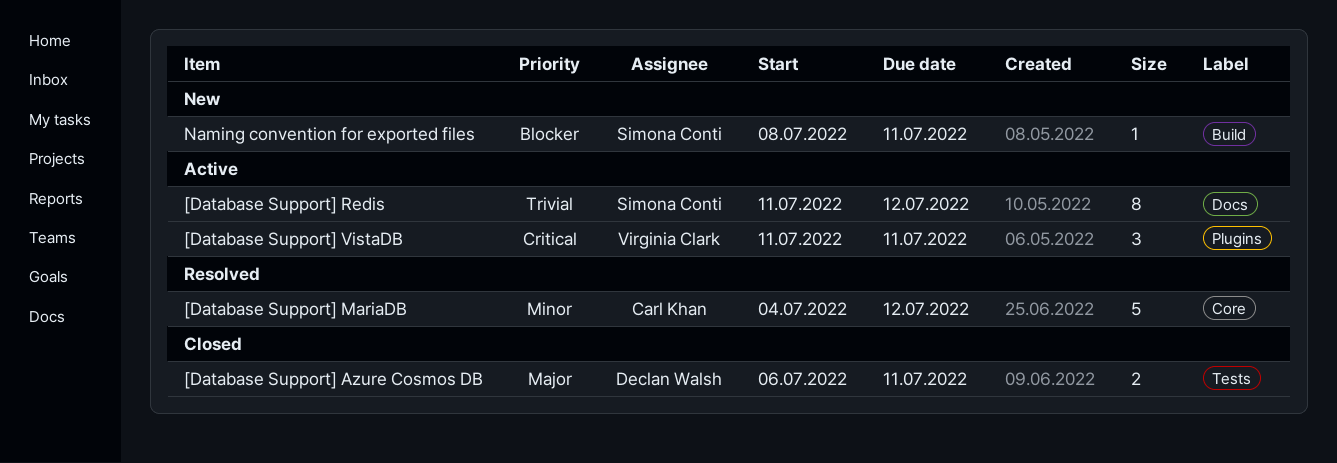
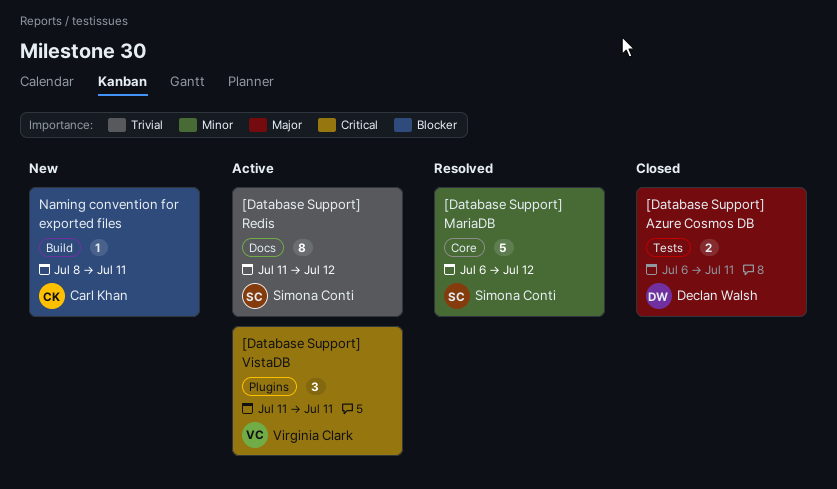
[Database Support] MariaDB, owner: Carl Khan -> Simona Conti
[Database Support] MariaDB, start: Jul 4 -> Jul 6
Naming convention for exported files, owner: Simona Conti -> Carl Khan

